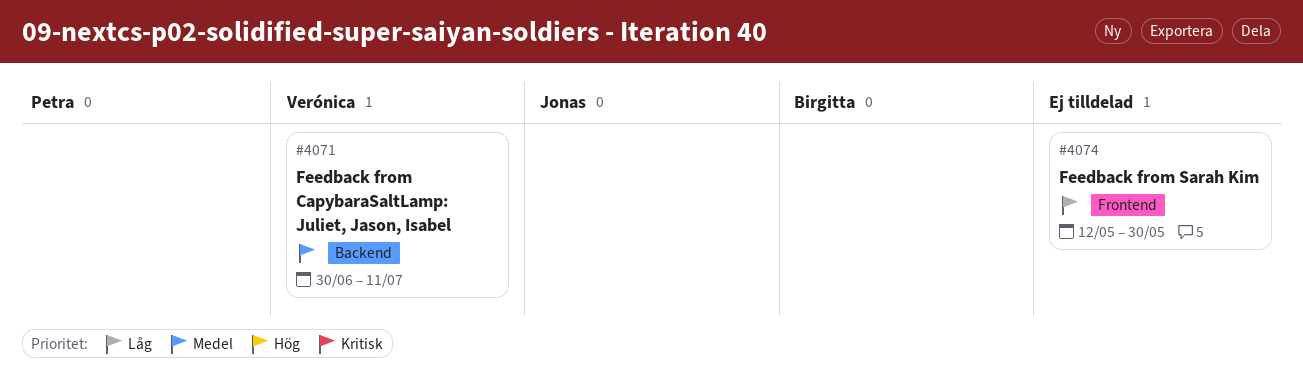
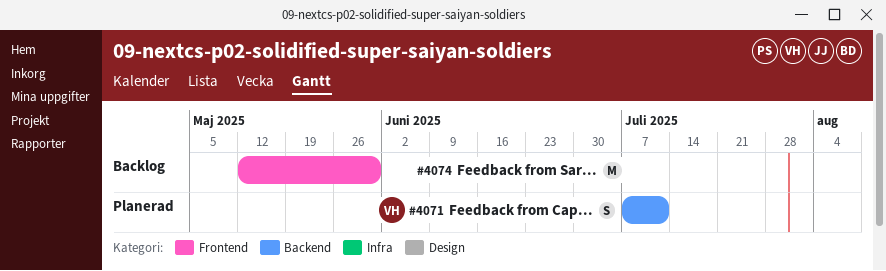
#4071, start: Jun 30 -> Jul 7

